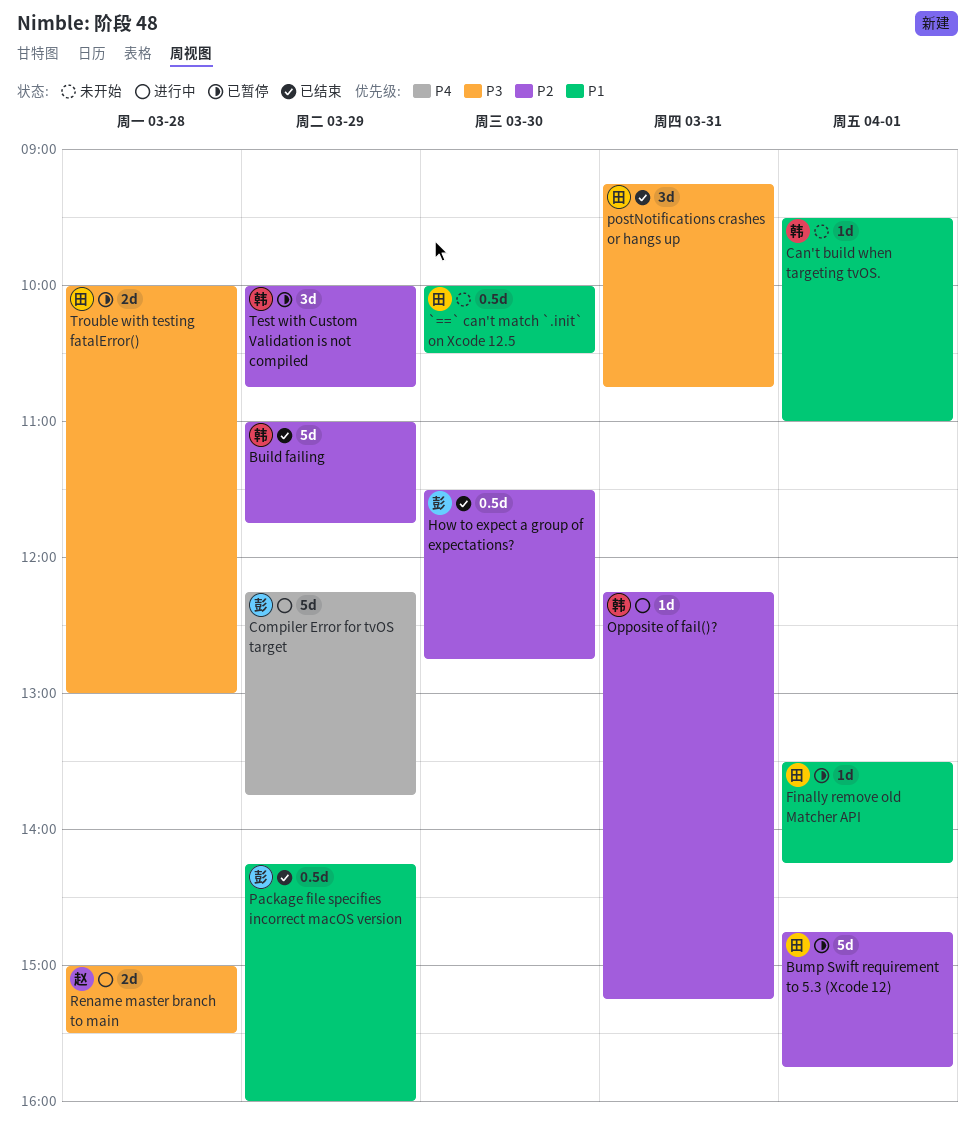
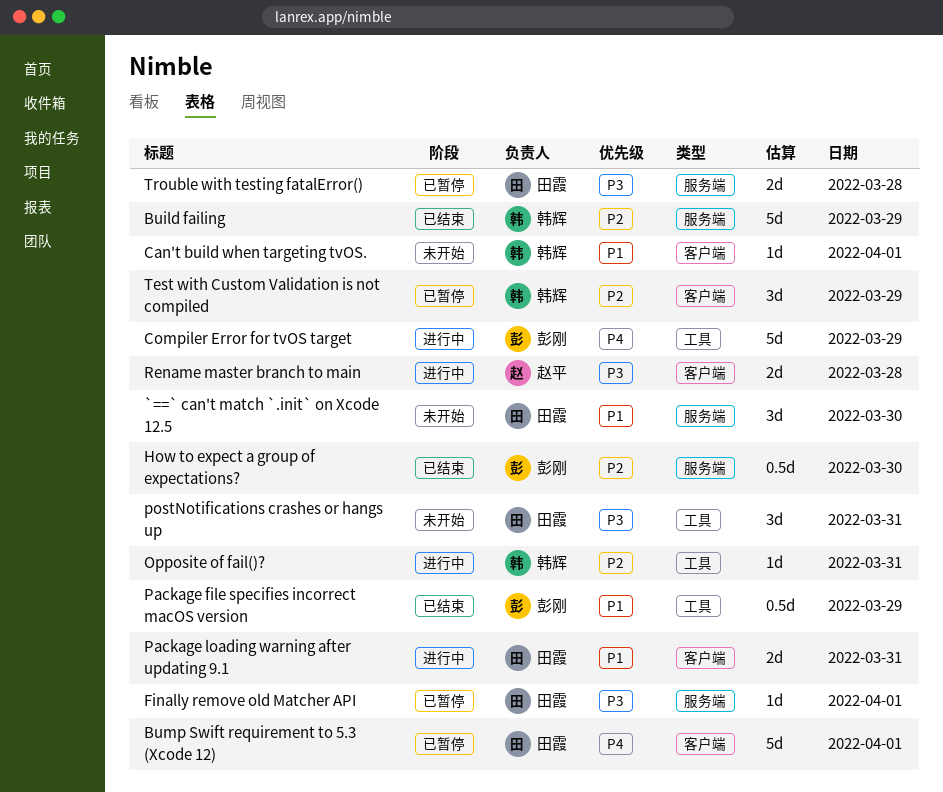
`==` can't match `.init` on Xcode 12.5, estimate: 0.5d -> 3d
Bump Swift requirement to 5.3 (Xcode 12), priority: P2 -> P4
Finally remove old Matcher API, priority: P1 -> P3
Package loading warning after updating 9.1: none -> present
postNotifications crashes or hangs up, status: 已结束 -> 未开始

